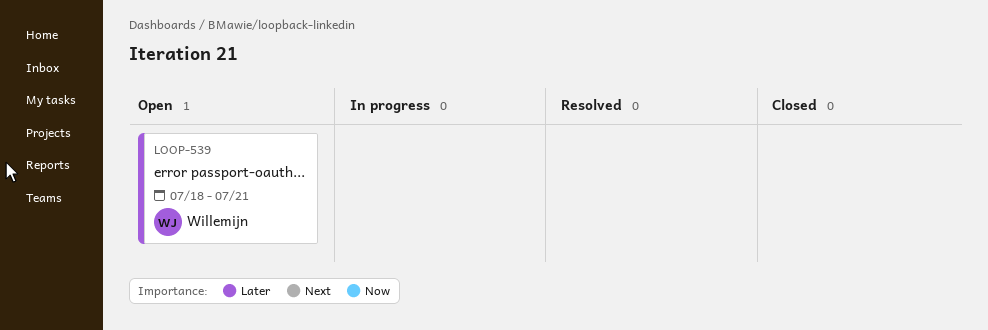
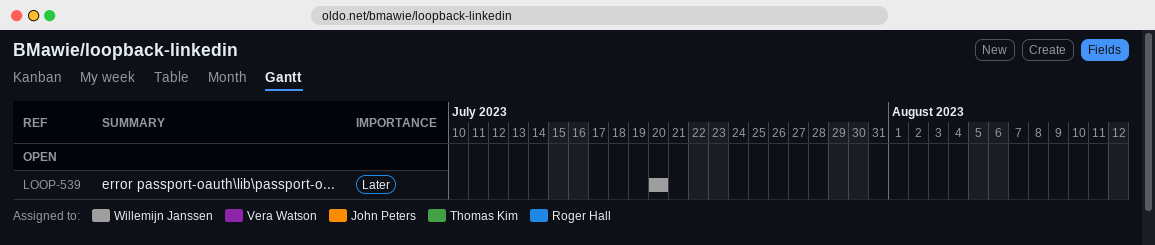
LOOP-539, start: Jul 18 -> Jul 20
LOOP-539, due: Jul 21 -> Jul 20

